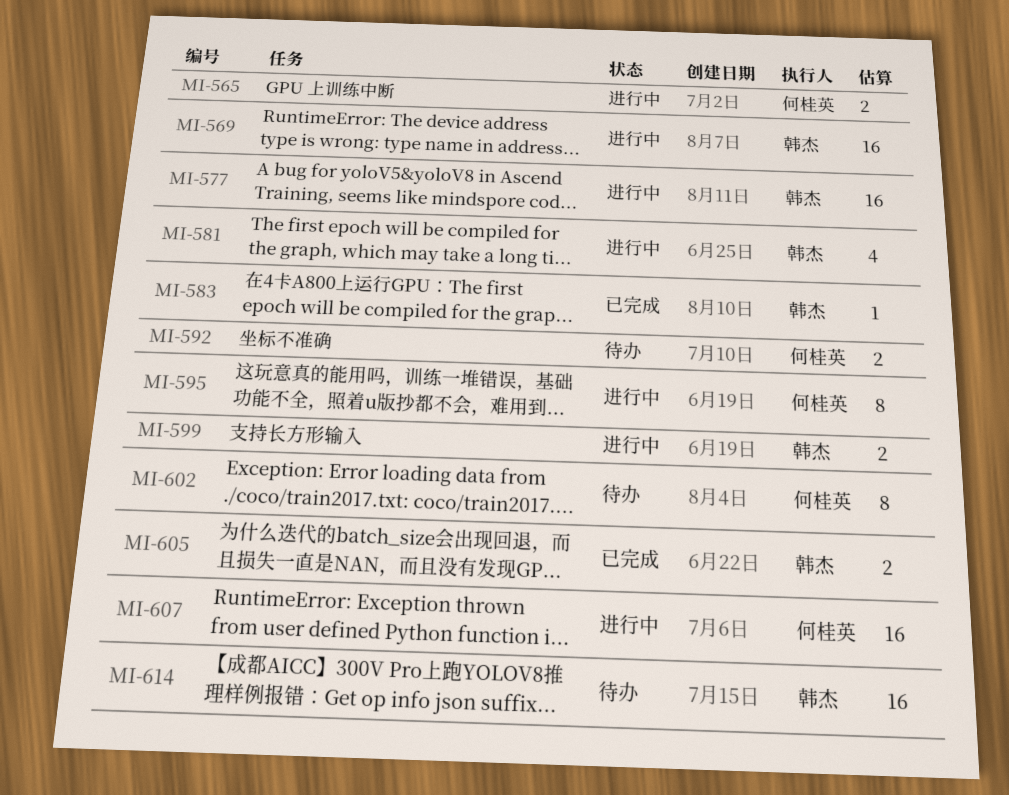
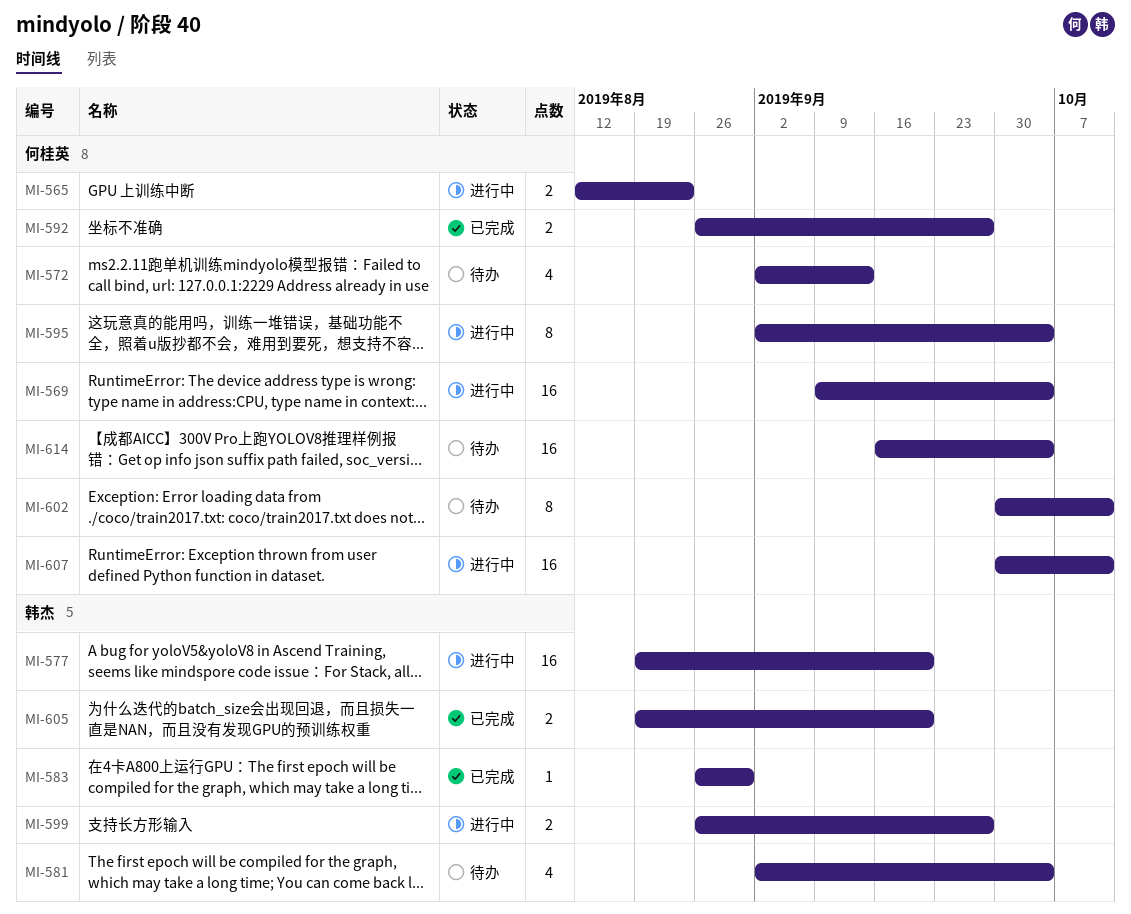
MI-569, owner: 韩杰 -> 何桂英
MI-572: none -> present
MI-581, status: 进行中 -> 待办
MI-592, status: 待办 -> 已完成
MI-614, owner: 韩杰 -> 何桂英

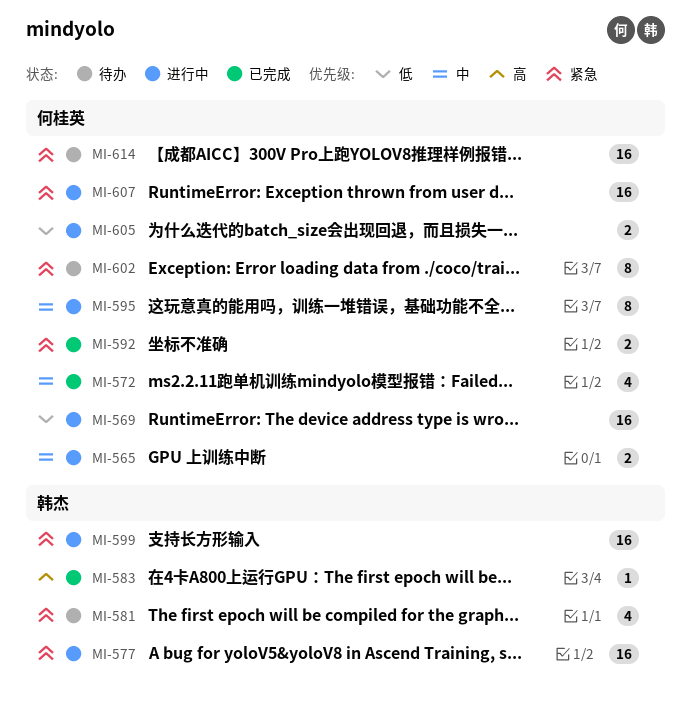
MI-572, status: 待办 -> 已完成
MI-599, estimate: 2 -> 16
MI-605, status: 已完成 -> 进行中
MI-605, owner: 韩杰 -> 何桂英

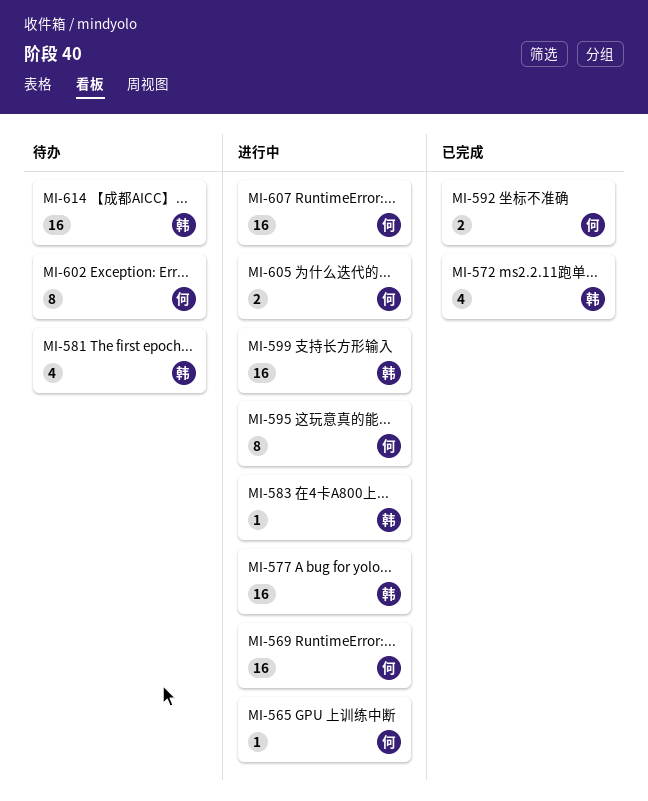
MI-565, estimate: 2 -> 1
MI-572, owner: 何桂英 -> 韩杰
MI-583, status: 已完成 -> 进行中
MI-614, owner: 何桂英 -> 韩杰

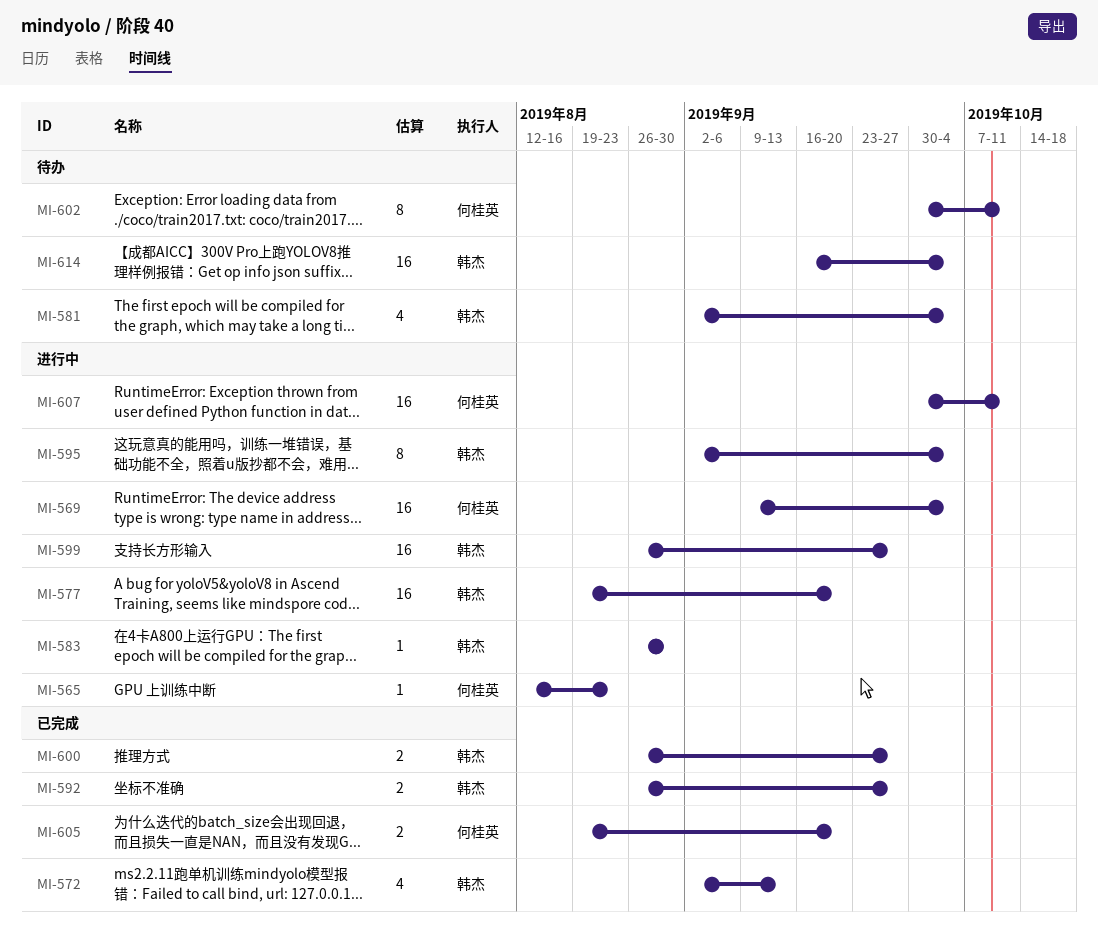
MI-592, owner: 何桂英 -> 韩杰
MI-595, owner: 何桂英 -> 韩杰
MI-600: none -> present
MI-605, status: 进行中 -> 已完成

